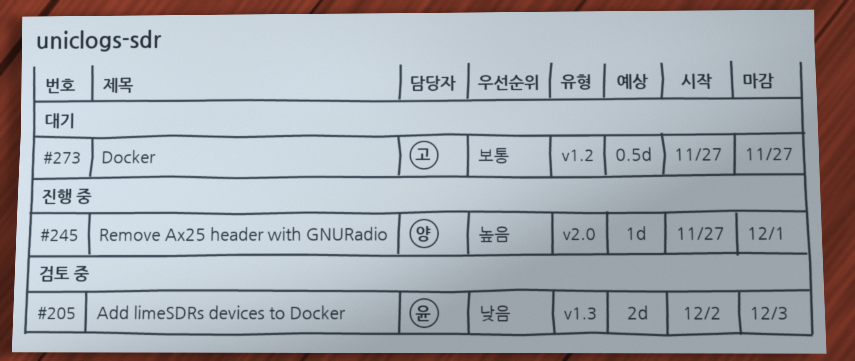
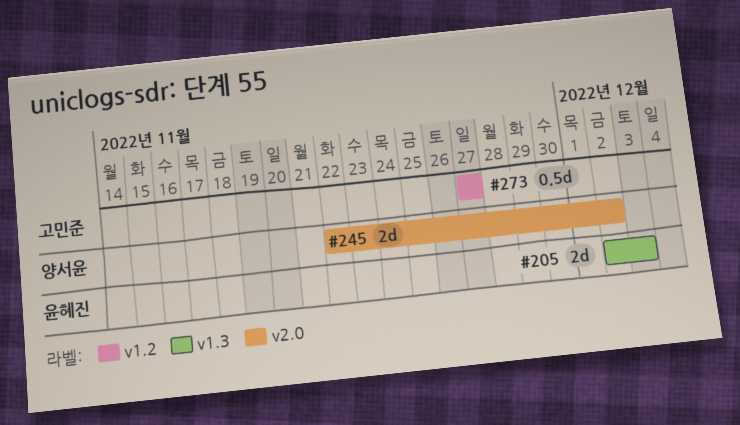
#245, estimate: 1d -> 2d
#245, start: Nov 27 -> Nov 22
#245, due: Dec 1 -> Dec 2

